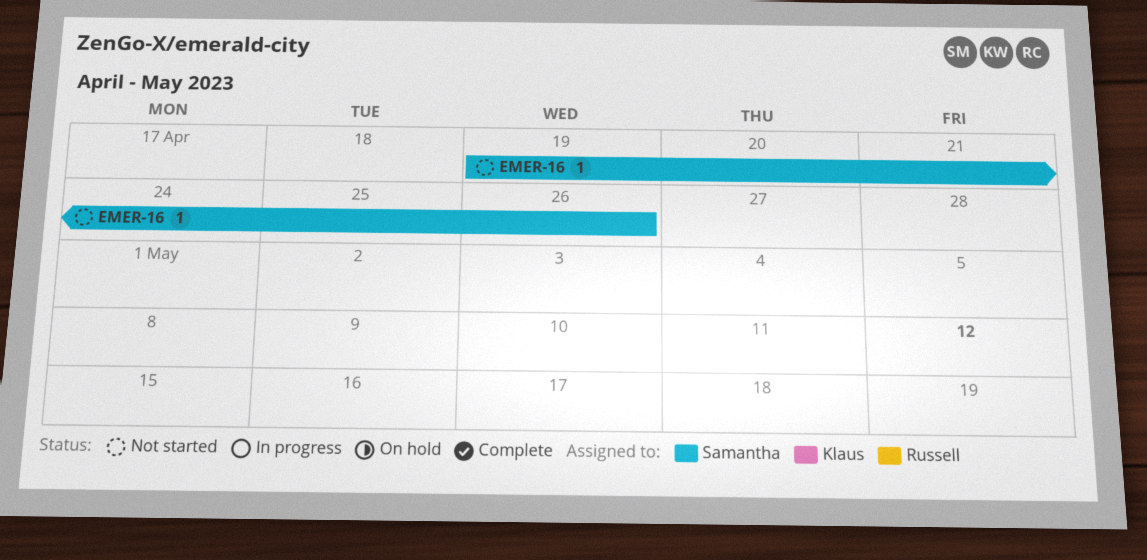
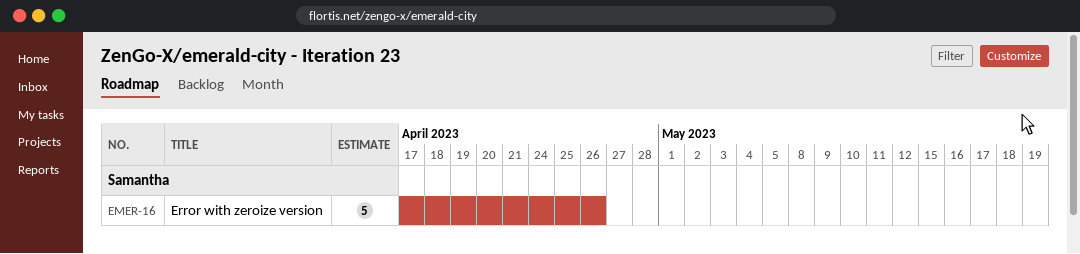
EMER-16, estimate: 1 -> 5
EMER-16, start: Apr 19 -> Apr 17

